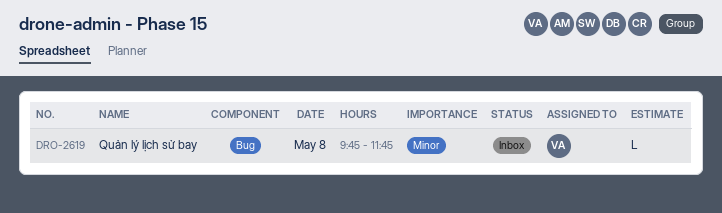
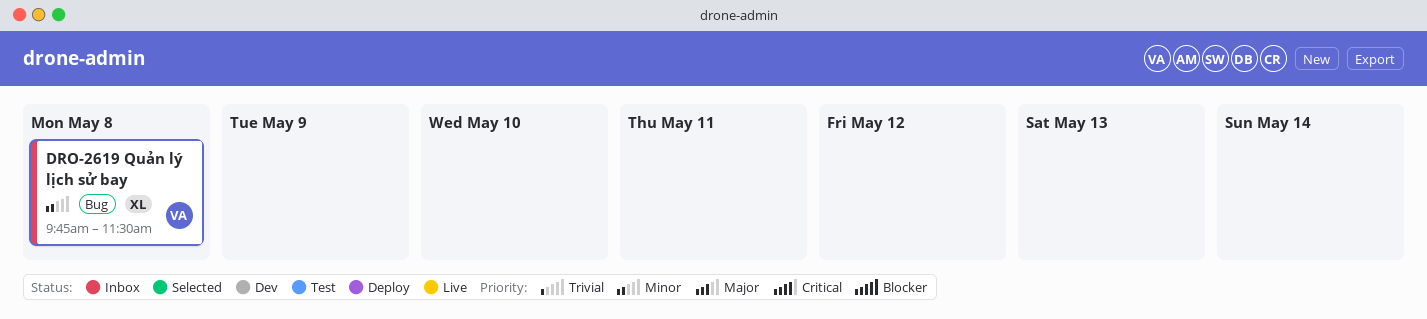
DRO-2619, estimate: L -> XL
DRO-2619, ends: 11:45 -> 11:30

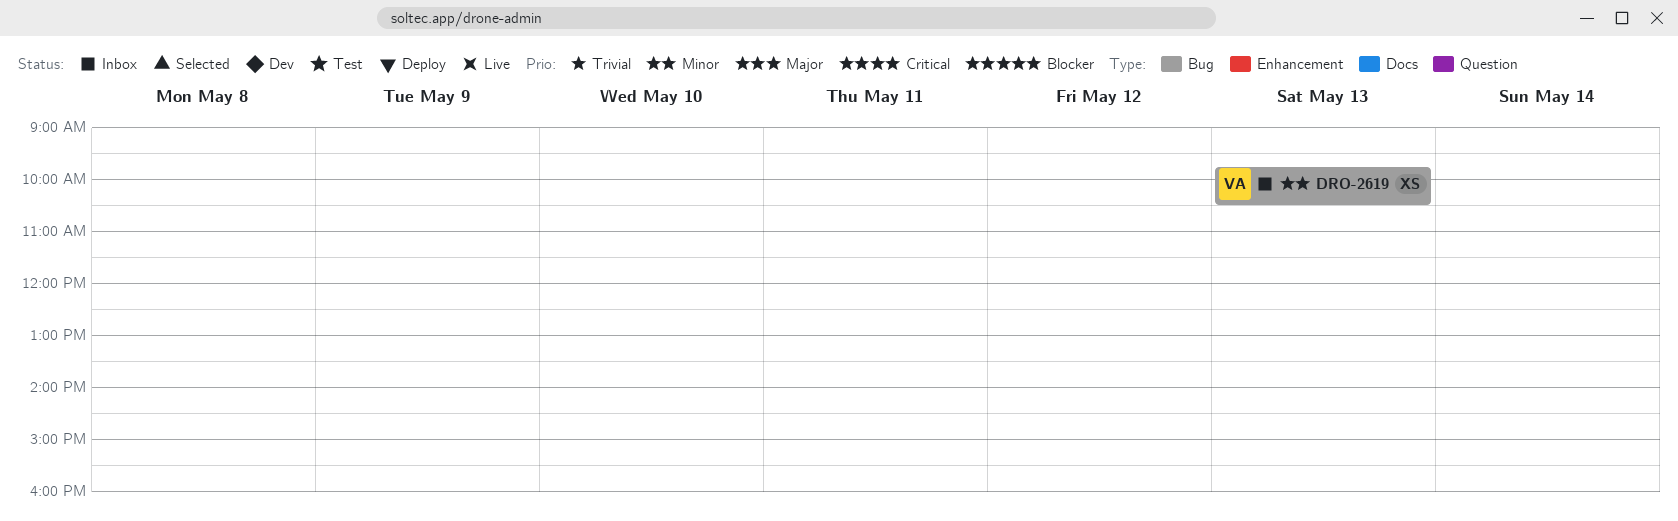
DRO-2619, estimate: XL -> XS
DRO-2619, day: May 8 -> May 13
DRO-2619, ends: 11:30 -> 10:30

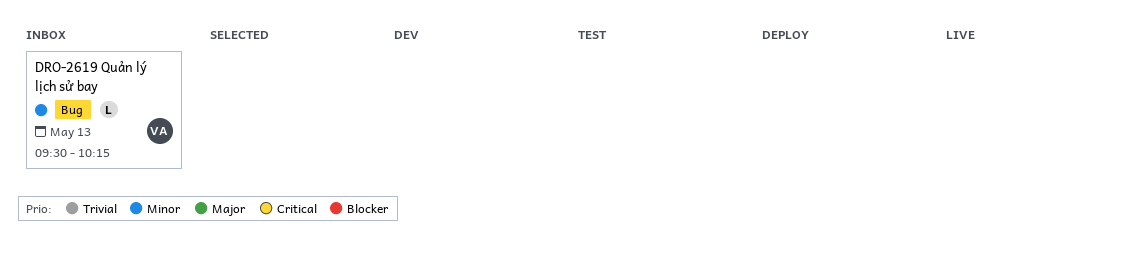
DRO-2619, estimate: XS -> L
DRO-2619, begins: 09:45 -> 09:30
DRO-2619, ends: 10:30 -> 10:15

